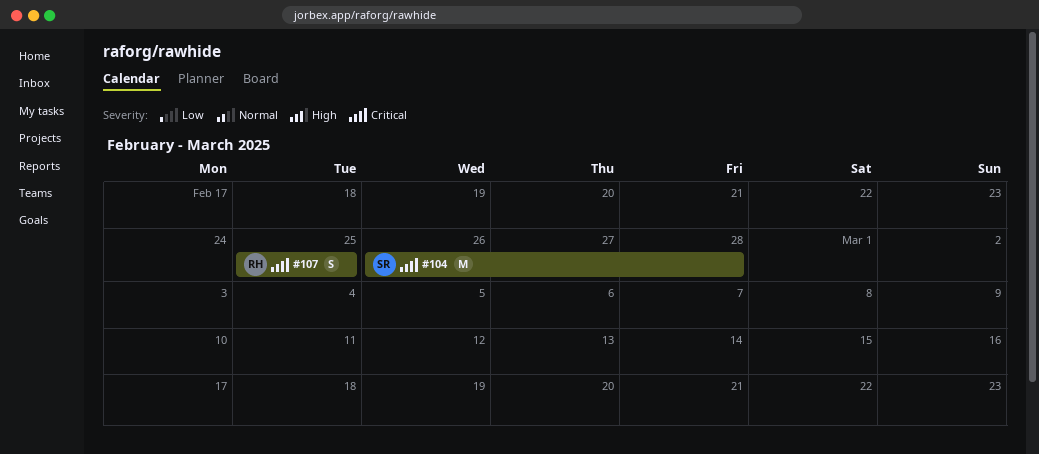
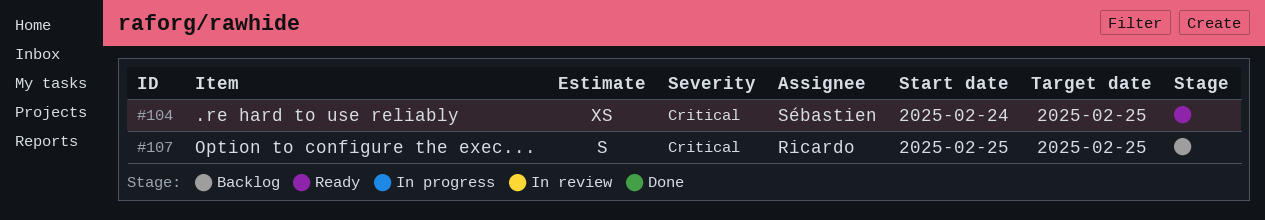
#104, estimate: M -> XS
#104, start: Feb 26 -> Feb 24
#104, due: Feb 28 -> Feb 25

